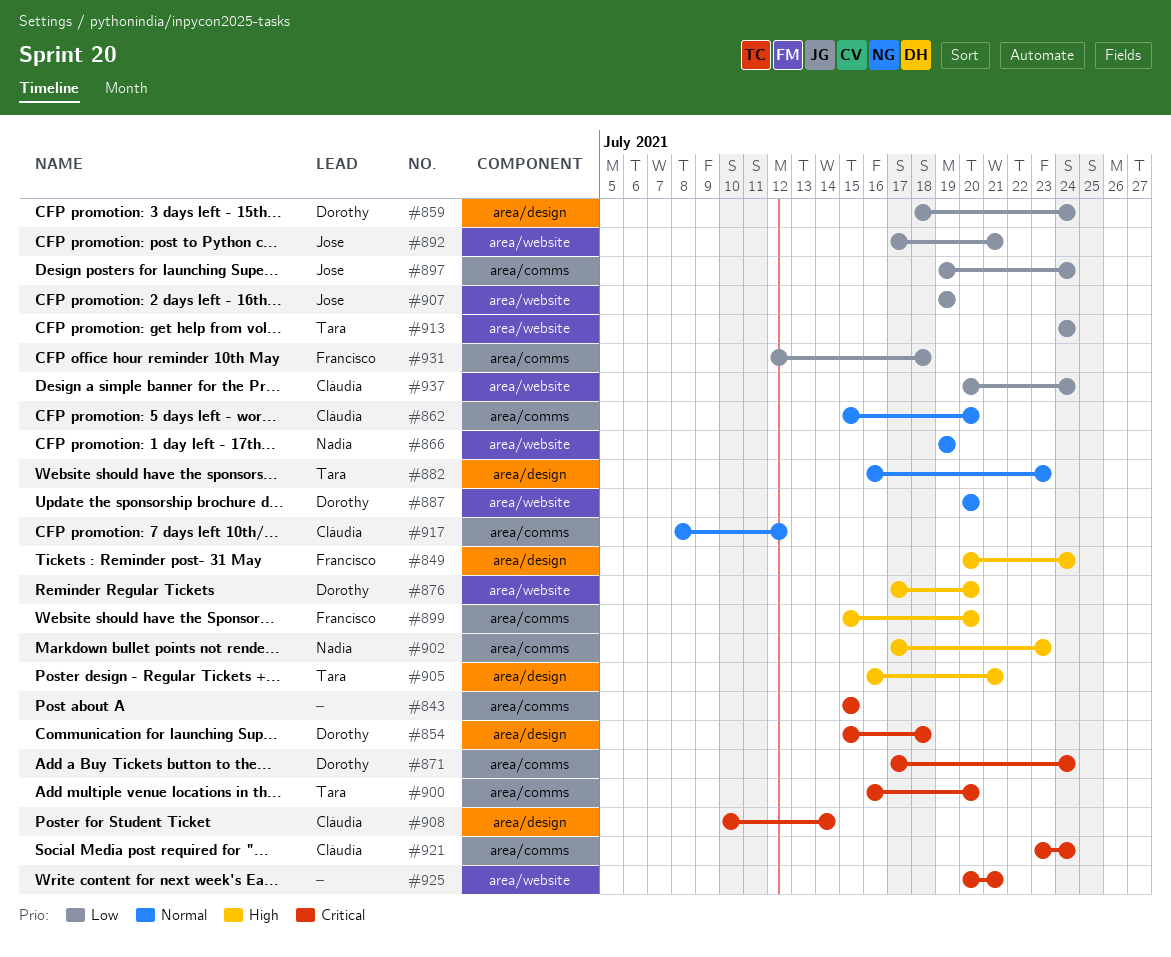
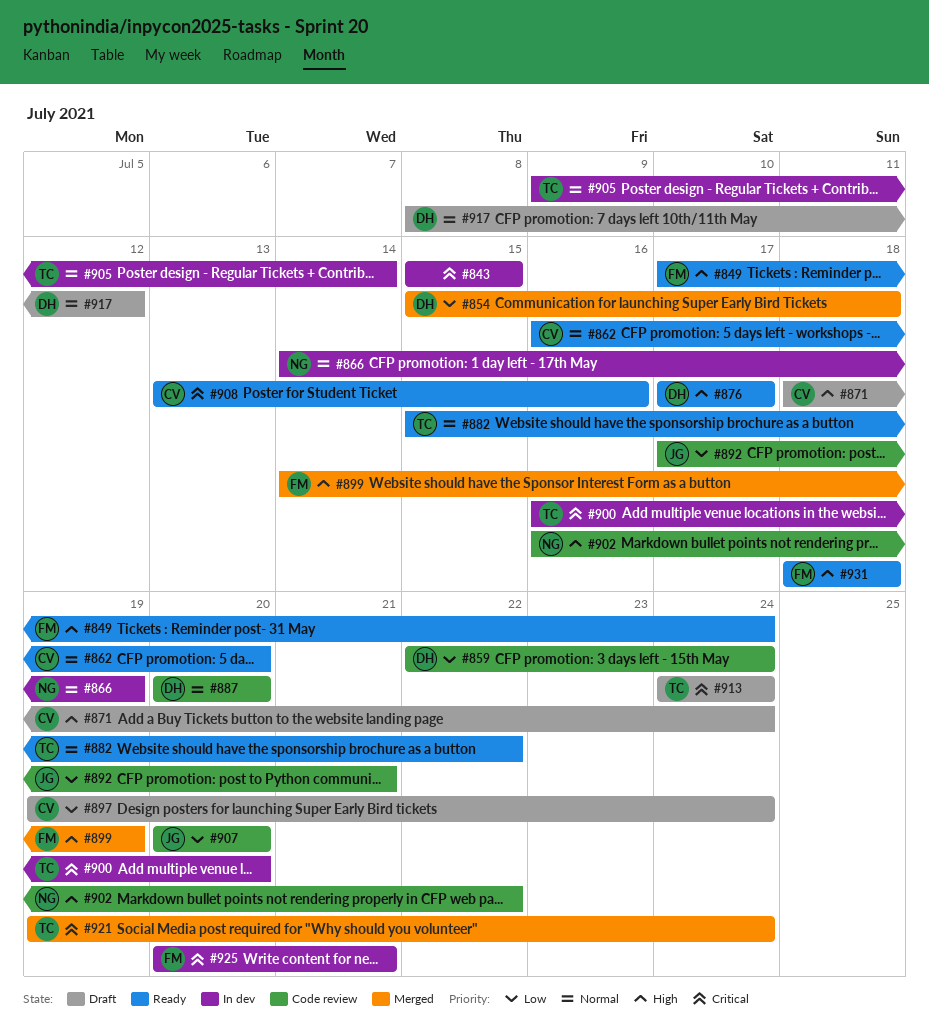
#849, start: Jul 20 -> Jul 17
#854, priority: Critical -> Low
#859, start: Jul 18 -> Jul 22
#862, start: Jul 15 -> Jul 16
#866, start: Jul 19 -> Jul 14
#871, owner: Dorothy -> Cláudia
#871, priority: Critical -> High
#871, start: Jul 17 -> Jul 18
#876, due: Jul 20 -> Jul 17
#882, start: Jul 16 -> Jul 15
#882, due: Jul 23 -> Jul 22
#897, owner: Jose -> Cláudia
#899, start: Jul 15 -> Jul 14
#899, due: Jul 20 -> Jul 19
#902, start: Jul 17 -> Jul 16
#902, due: Jul 23 -> Jul 22
#905, priority: High -> Normal
#905, start: Jul 16 -> Jul 9
#905, due: Jul 21 -> Jul 14
#907, start: Jul 19 -> Jul 20
#907, due: Jul 19 -> Jul 20
#908, start: Jul 10 -> Jul 13
#908, due: Jul 14 -> Jul 16
#913, priority: Low -> Critical
#917, owner: Cláudia -> Dorothy
#921, owner: Cláudia -> Tara
#921, start: Jul 23 -> Jul 19
#925, owner: none -> Francisco
#931, priority: Low -> High
#931, start: Jul 12 -> Jul 18
#937: present -> none

